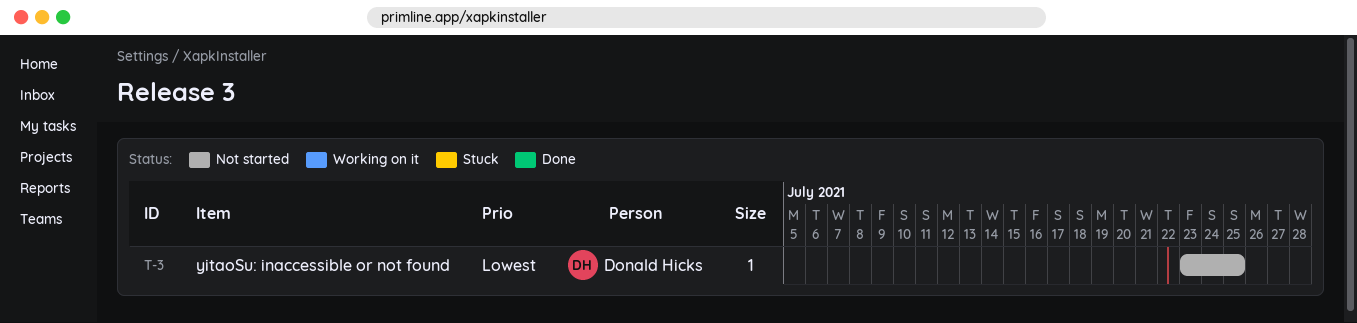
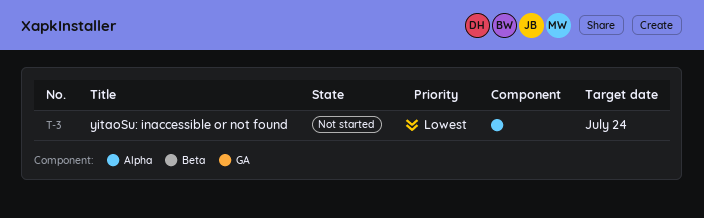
T-3, due: Jul 25 -> Jul 24

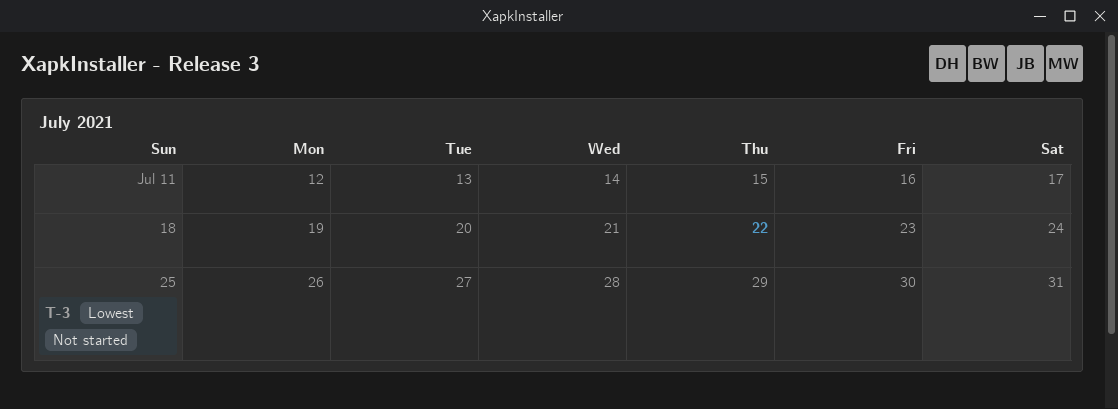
T-3, due: Jul 24 -> Jul 25

